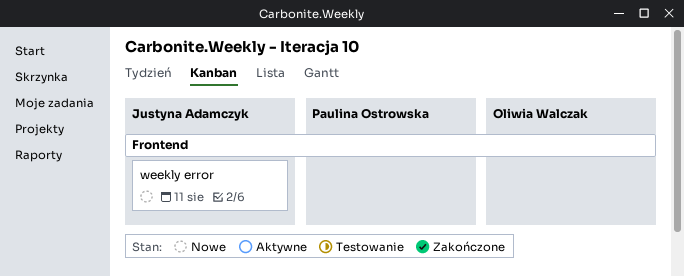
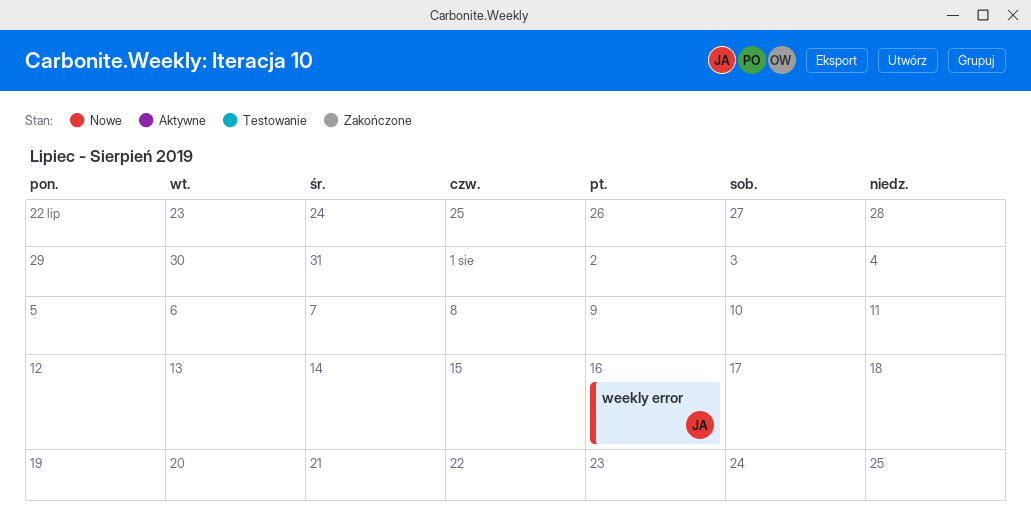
weekly error, due: Aug 11 -> Aug 16

